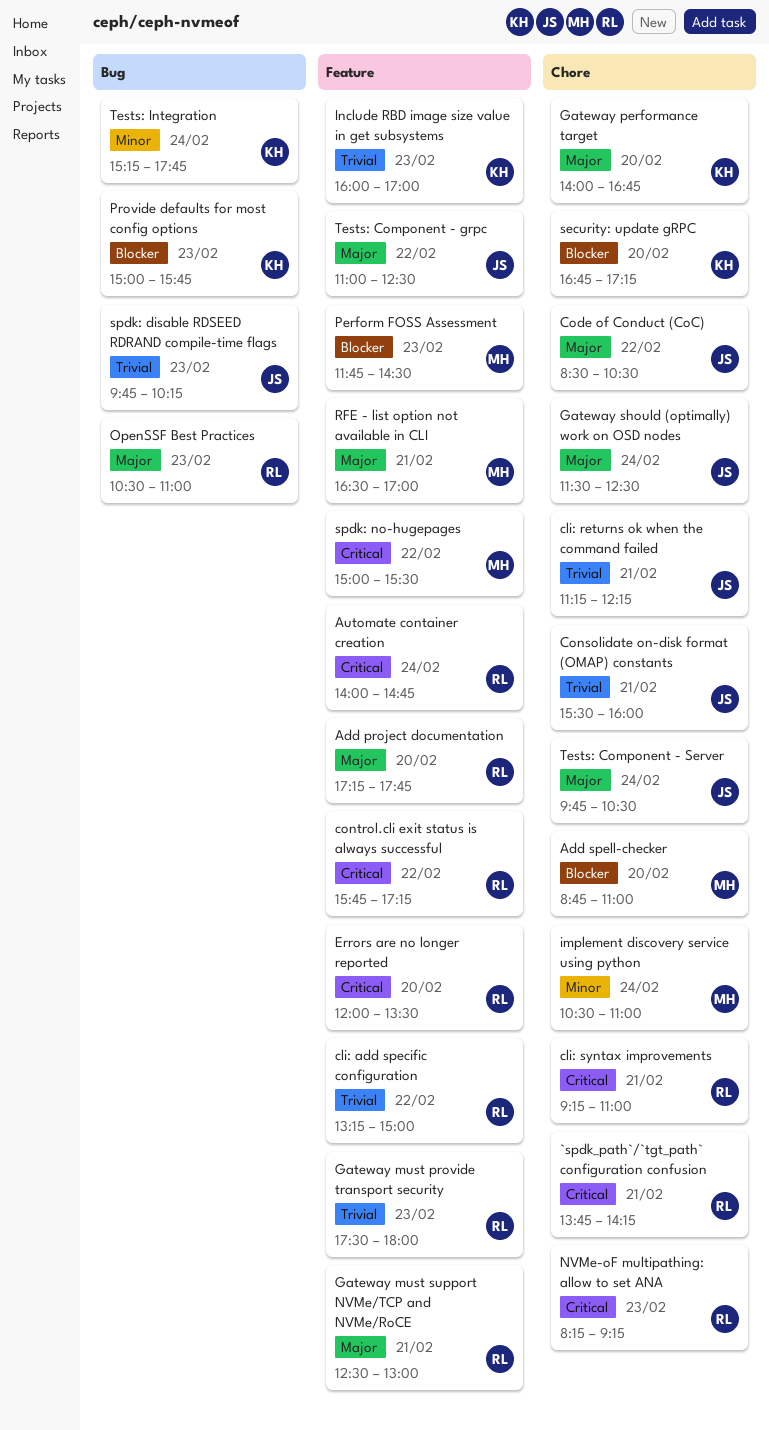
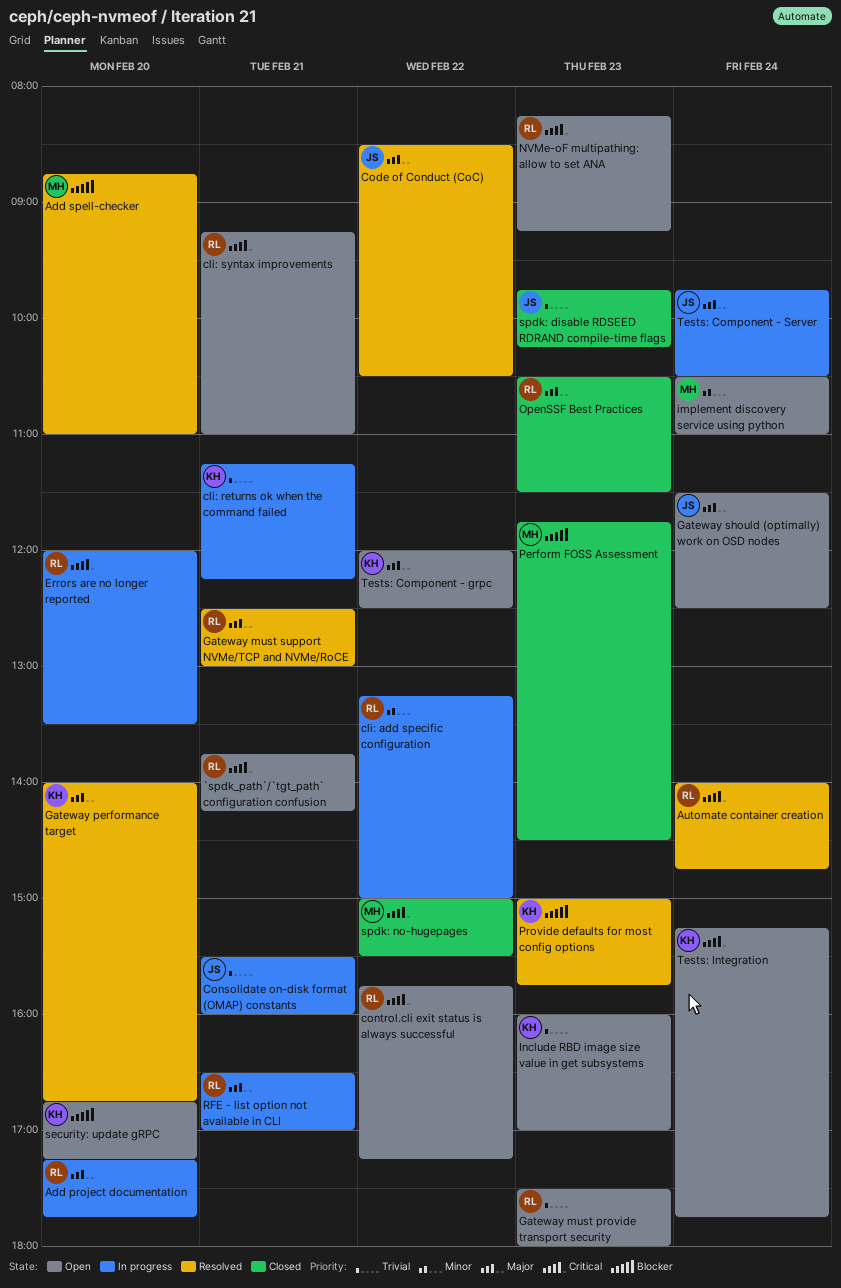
cli: add specific configuration, priority: Trivial -> Minor
cli: returns ok when the command failed, owner: JS -> KH
OpenSSF Best Practices, ends: 11:00 -> 11:30
RFE - list option not available in CLI, owner: MH -> RL
Tests: Component - grpc, owner: JS -> KH
Tests: Component - grpc, begins: 11:00 -> 12:00
Tests: Integration, priority: Minor -> Critical

